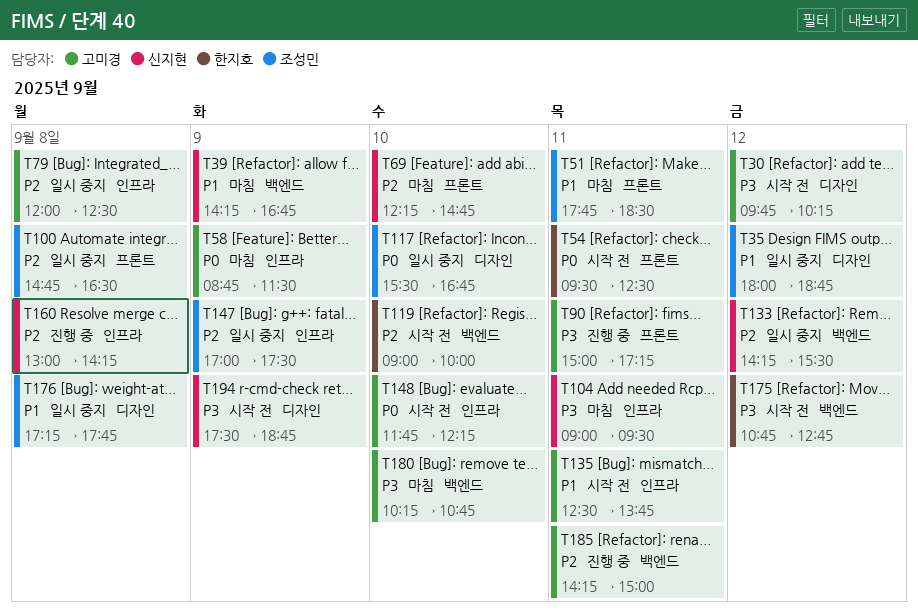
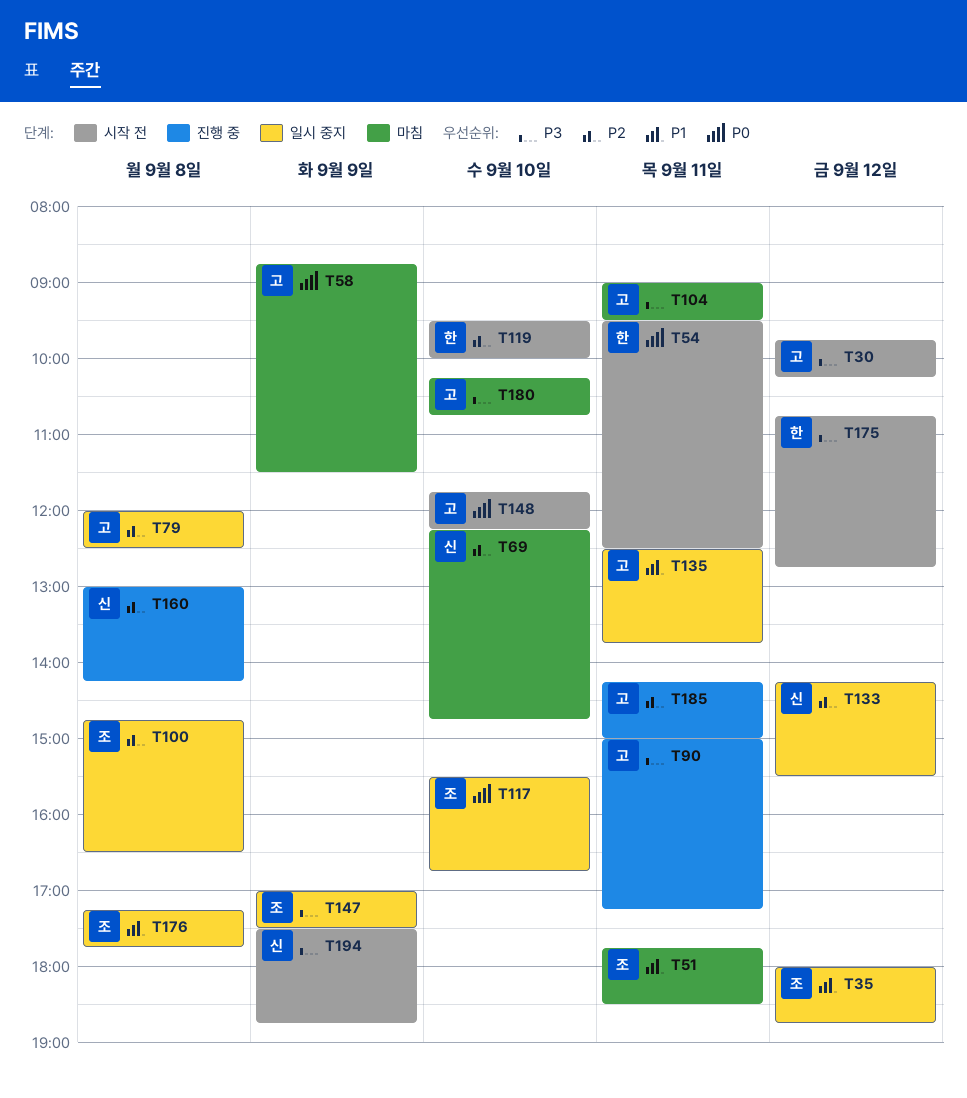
T39: present -> none
T104, owner: 신지현 -> 고미경
T119, begins: 09:00 -> 09:30
T135, status: 시작 전 -> 일시 중지
T147, priority: P2 -> P3

